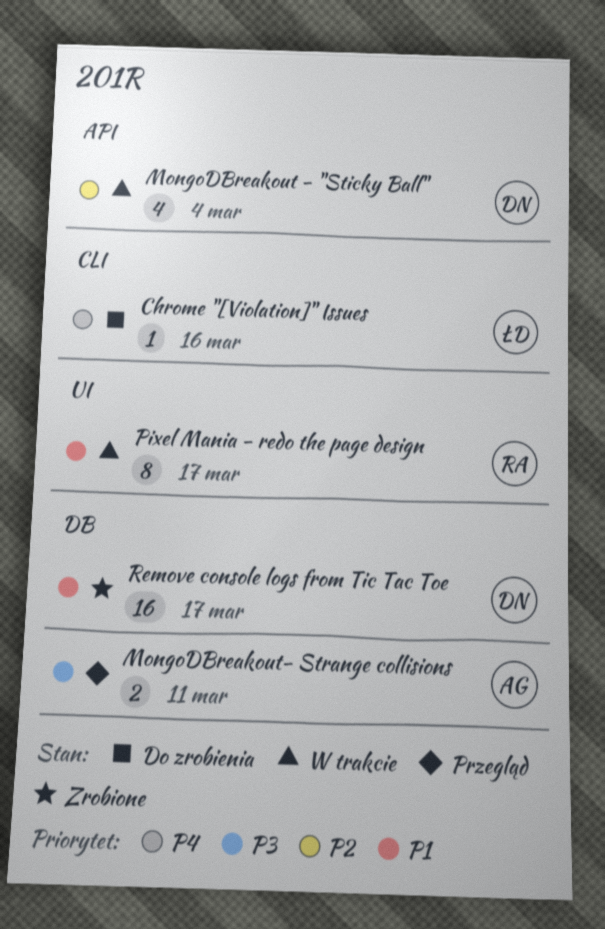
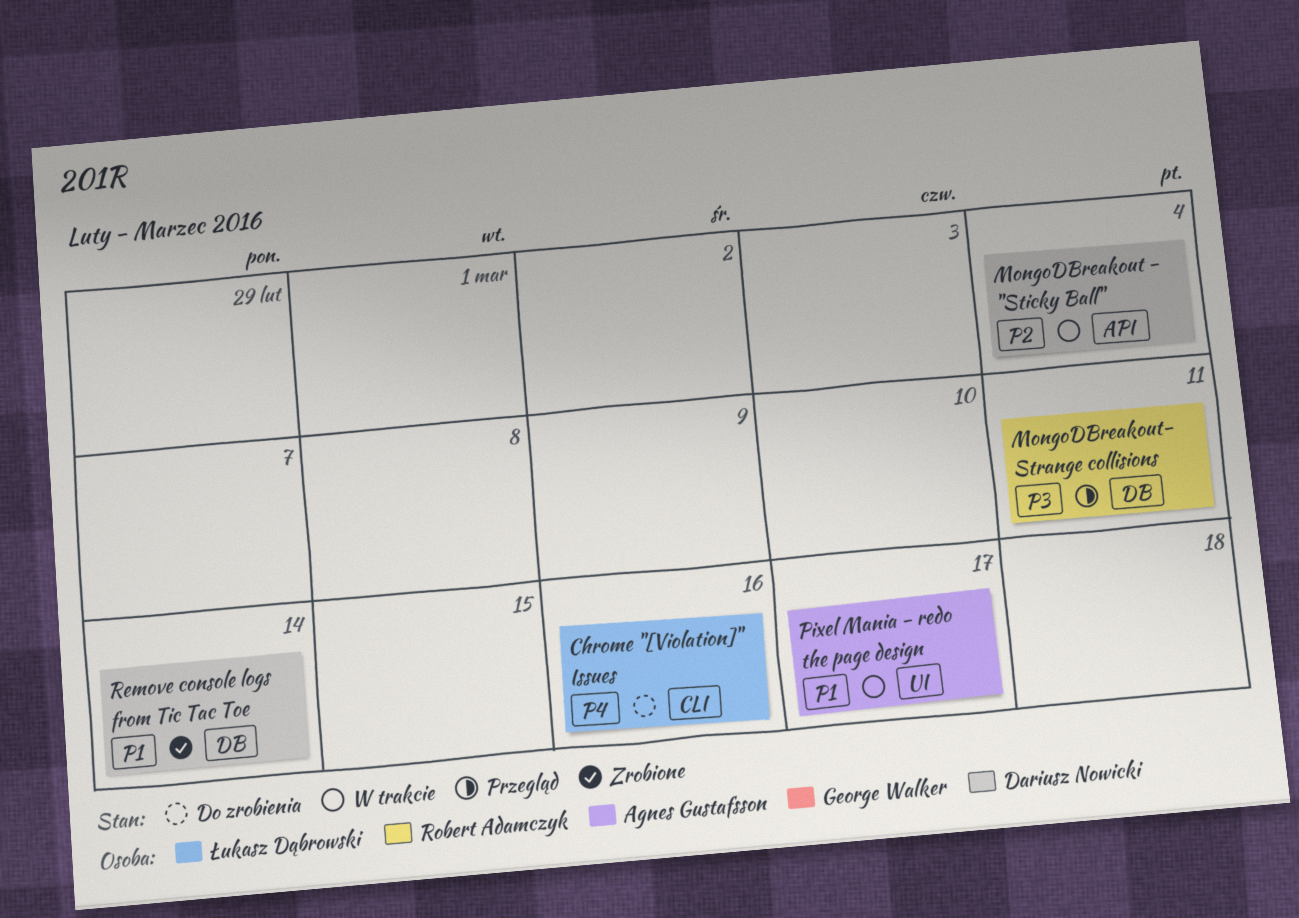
MongoDBreakout- Strange collisions, owner: Agnes Gustafsson -> Robert Adamczyk
Pixel Mania - redo the page design, owner: Robert Adamczyk -> Agnes Gustafsson
Remove console logs from Tic Tac Toe, due: Mar 17 -> Mar 14

